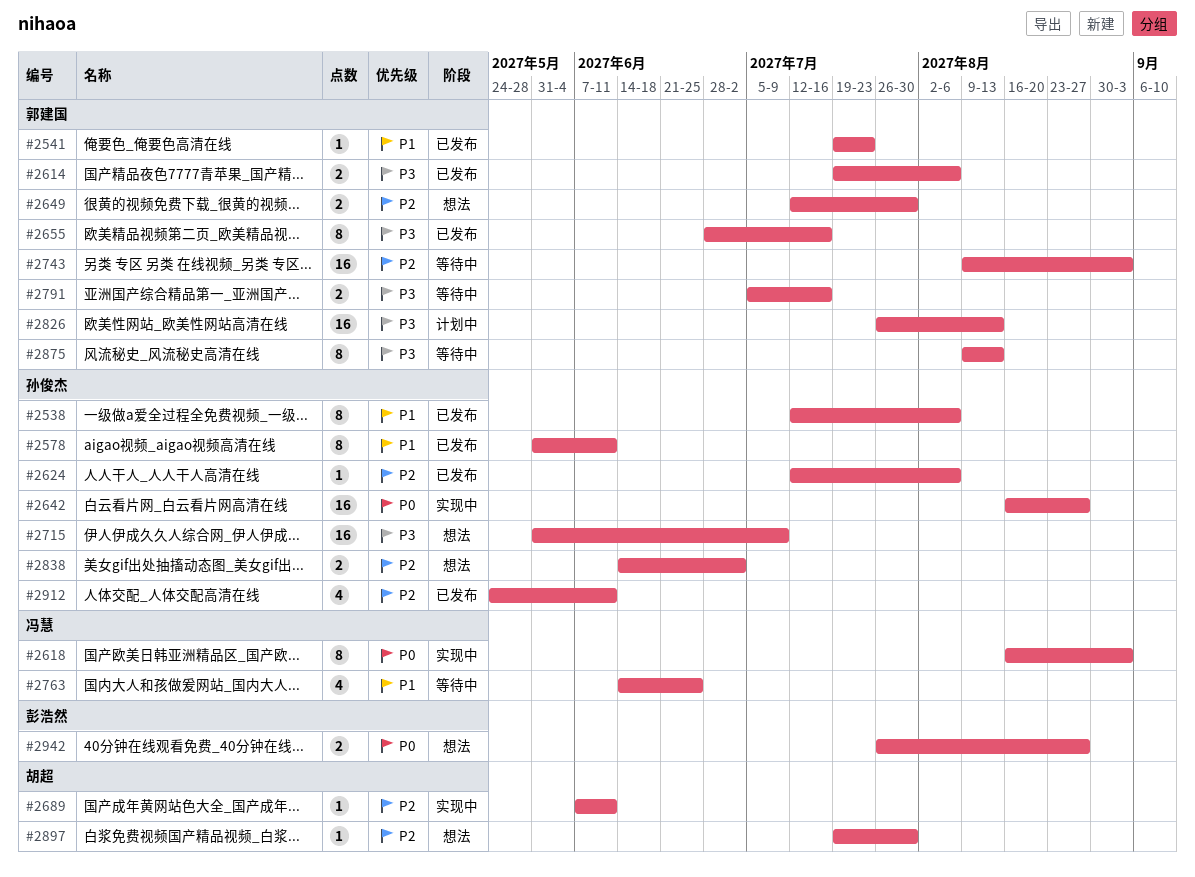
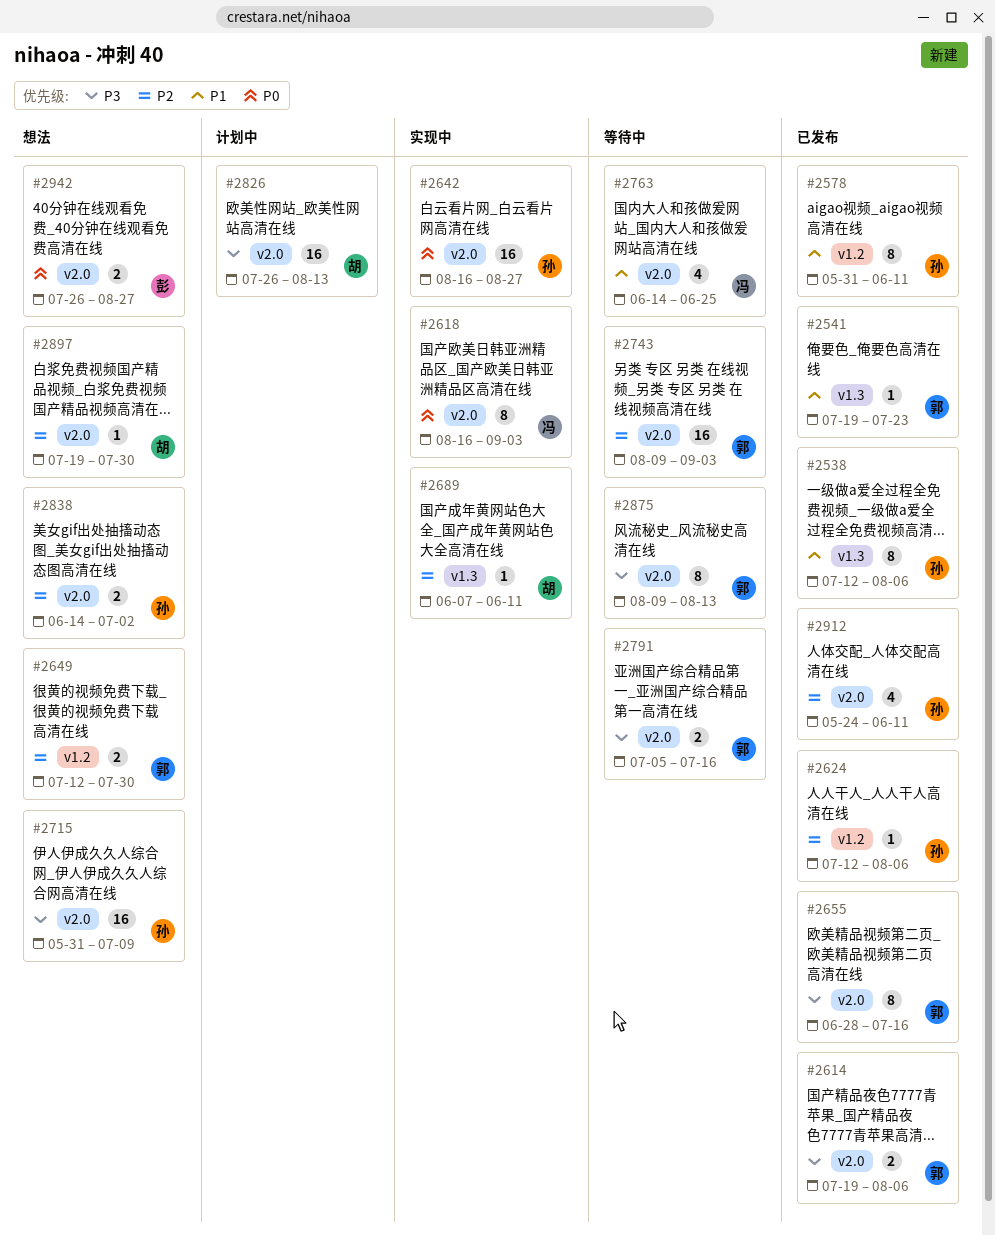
#2826, owner: 郭建国 -> 胡超

